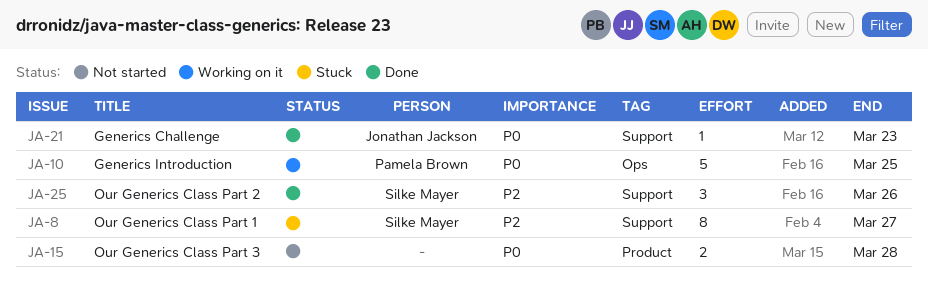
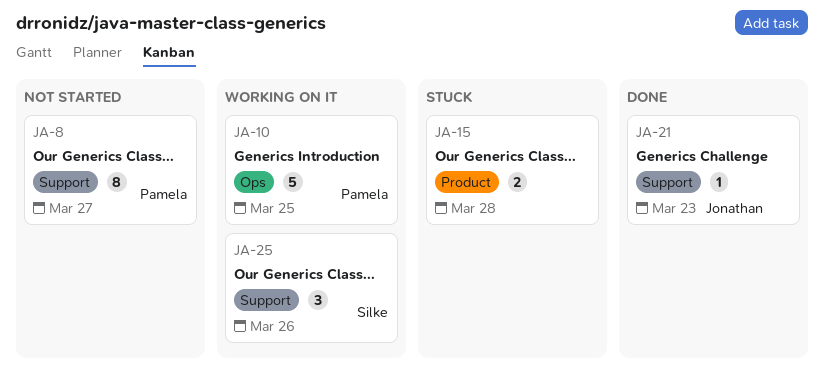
JA-8, status: Stuck -> Not started
JA-8, owner: Silke Mayer -> Pamela Brown
JA-15, status: Not started -> Stuck
JA-25, status: Done -> Working on it

